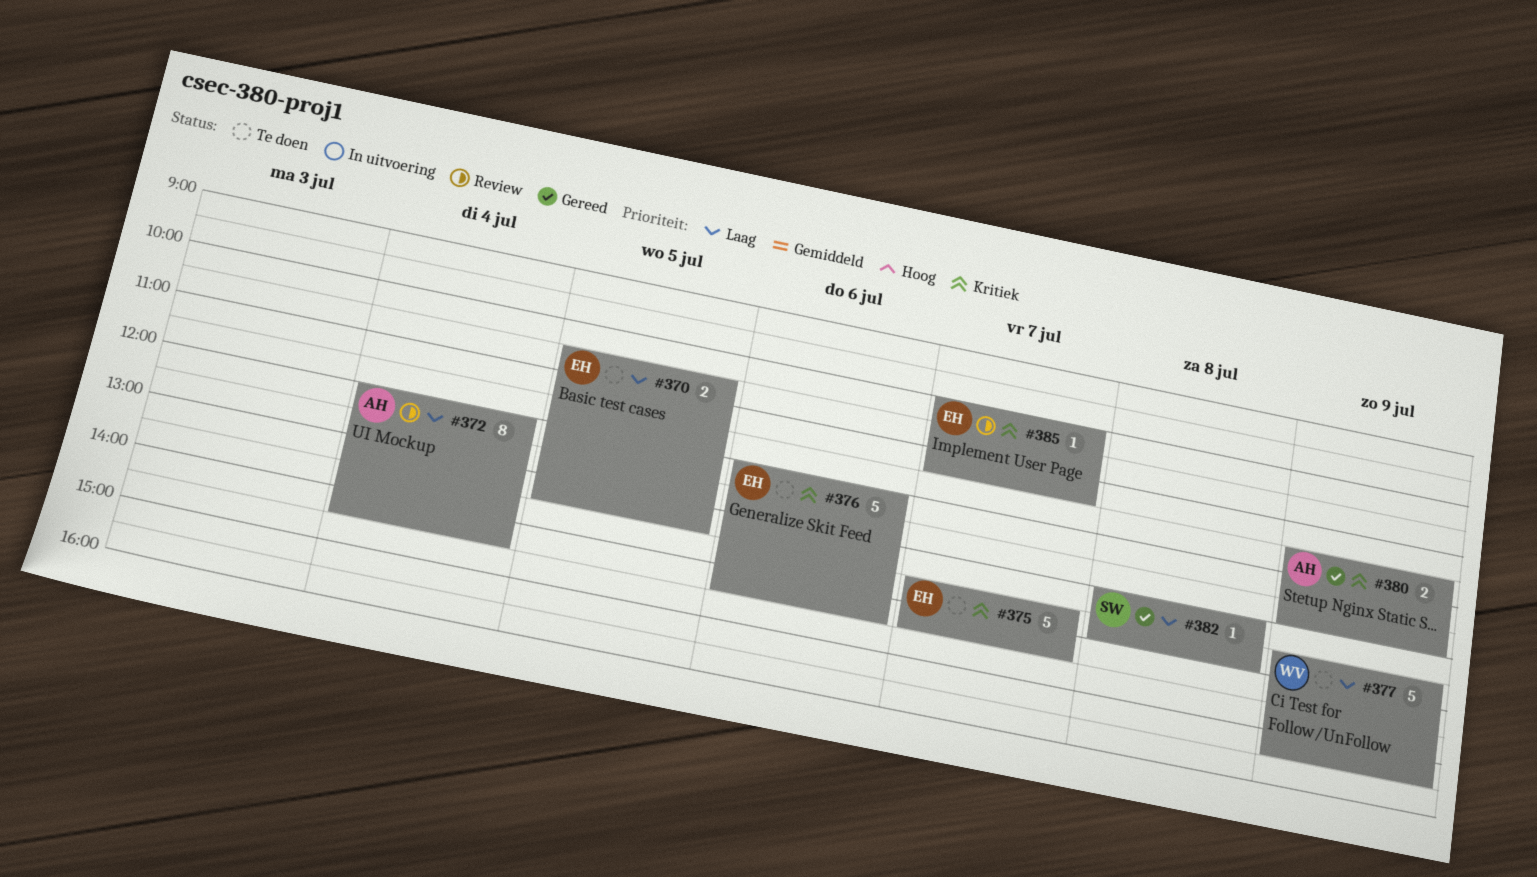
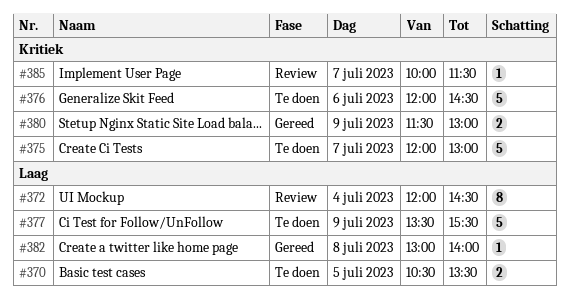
#375, begins: 13:30 -> 12:00
#375, ends: 14:30 -> 13:00

